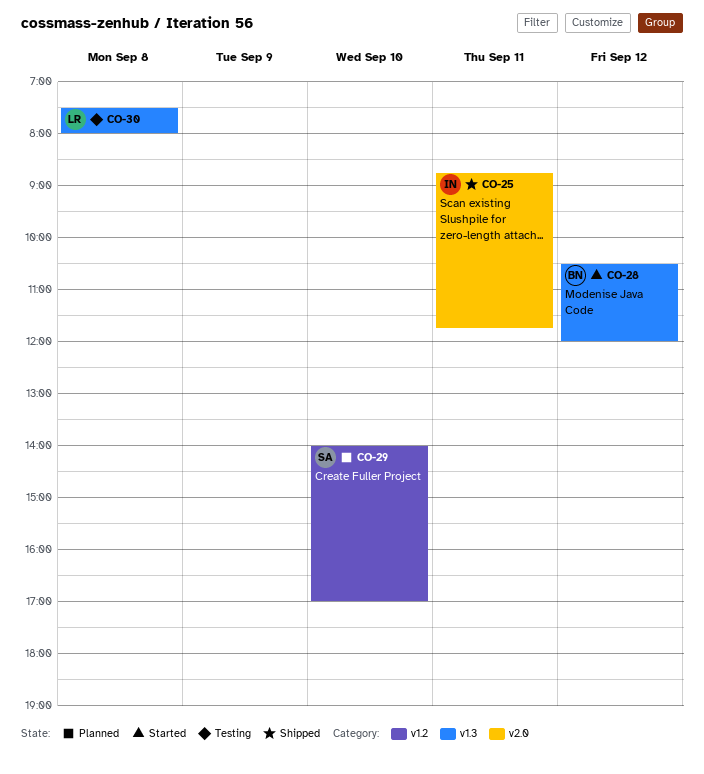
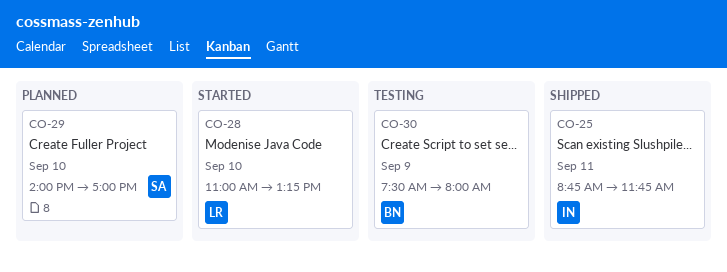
CO-28, owner: BN -> LR
CO-28, day: Sep 12 -> Sep 10
CO-28, begins: 10:30 -> 11:00
CO-28, ends: 12:00 -> 13:15
CO-30, owner: LR -> BN
CO-30, day: Sep 8 -> Sep 9

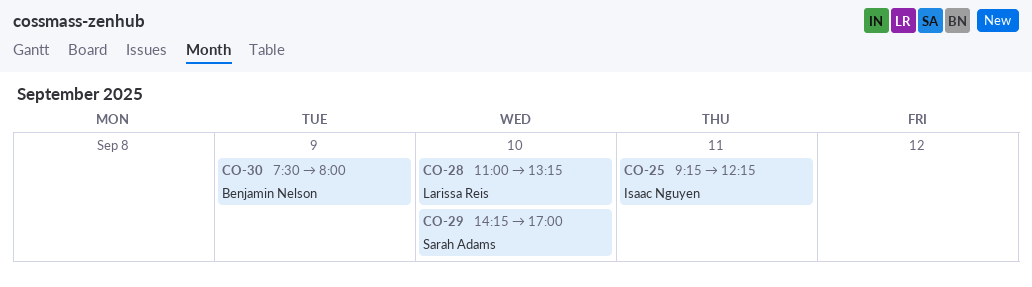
CO-25, begins: 08:45 -> 09:15
CO-25, ends: 11:45 -> 12:15
CO-29, begins: 14:00 -> 14:15

